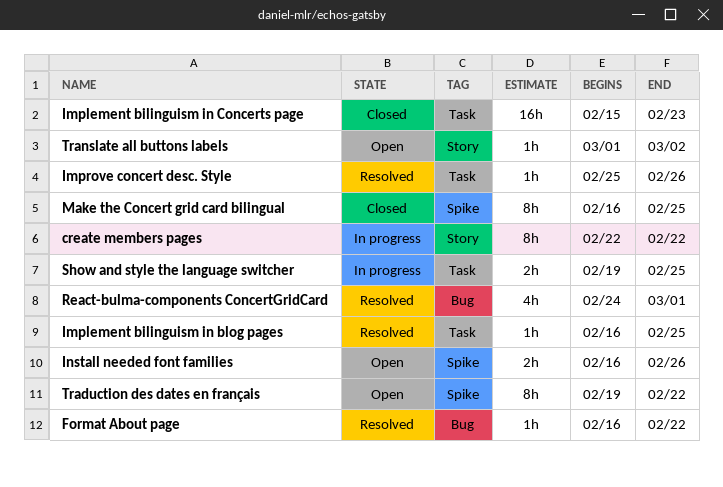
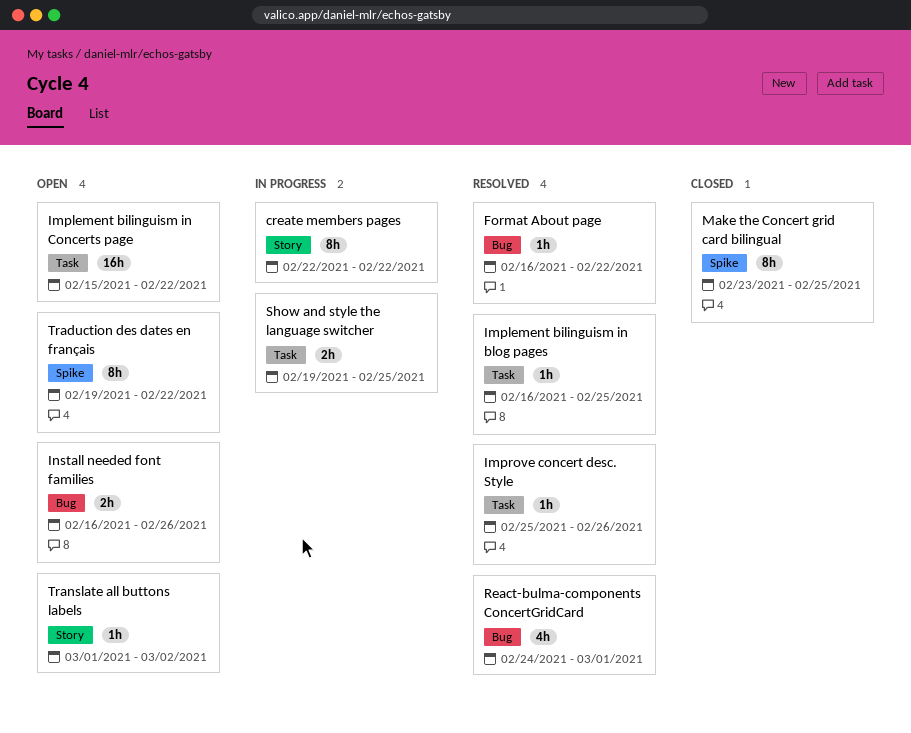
Implement bilinguism in Concerts page, status: Closed -> Open
Implement bilinguism in Concerts page, due: Feb 23 -> Feb 22
Install needed font families, label: Spike -> Bug
Make the Concert grid card bilingual, start: Feb 16 -> Feb 23

